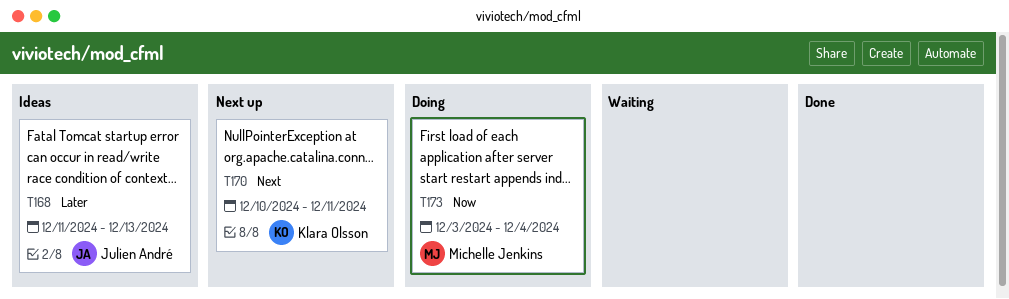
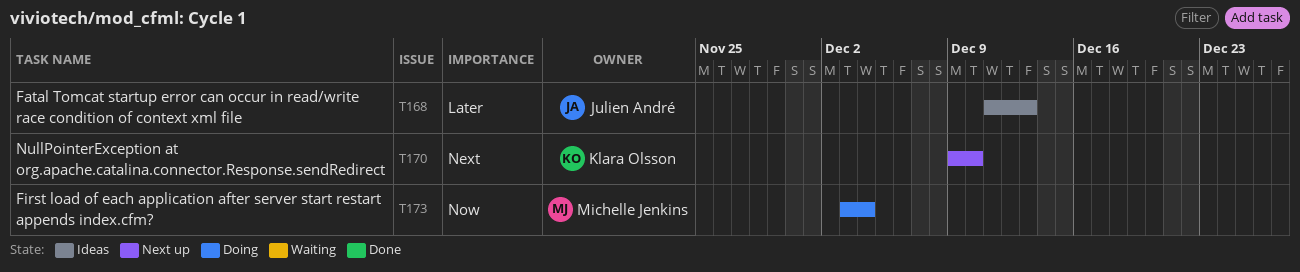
T170, start: Dec 10 -> Dec 9
T170, due: Dec 11 -> Dec 10

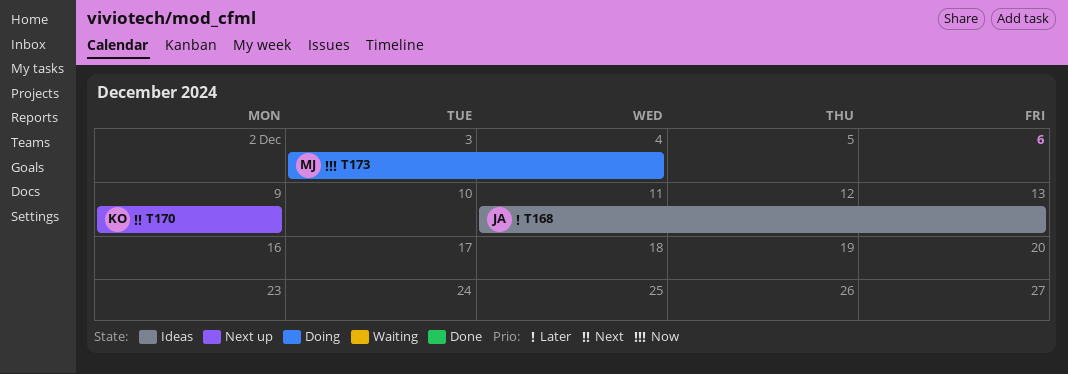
T170, due: Dec 10 -> Dec 9

